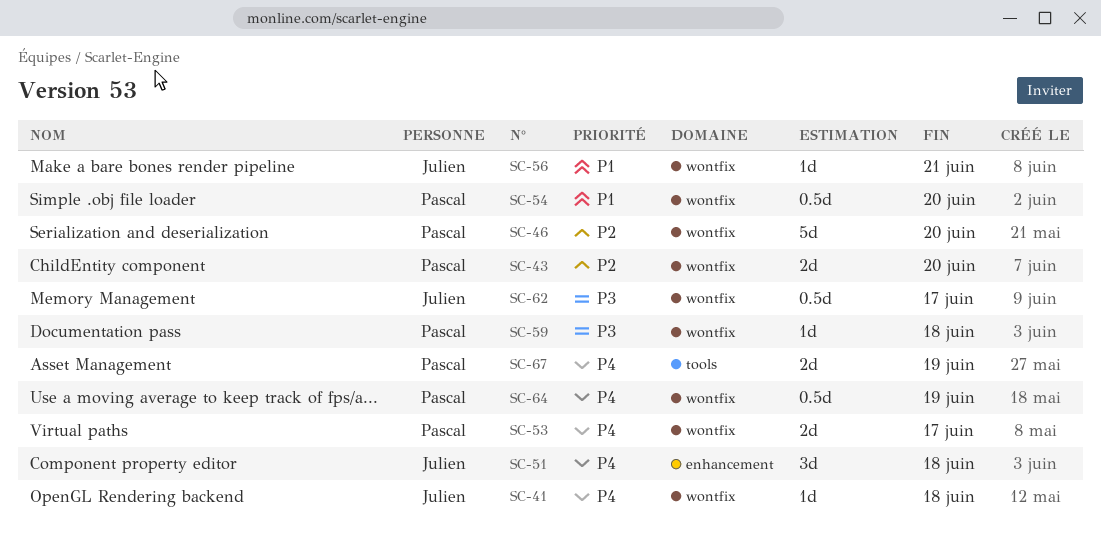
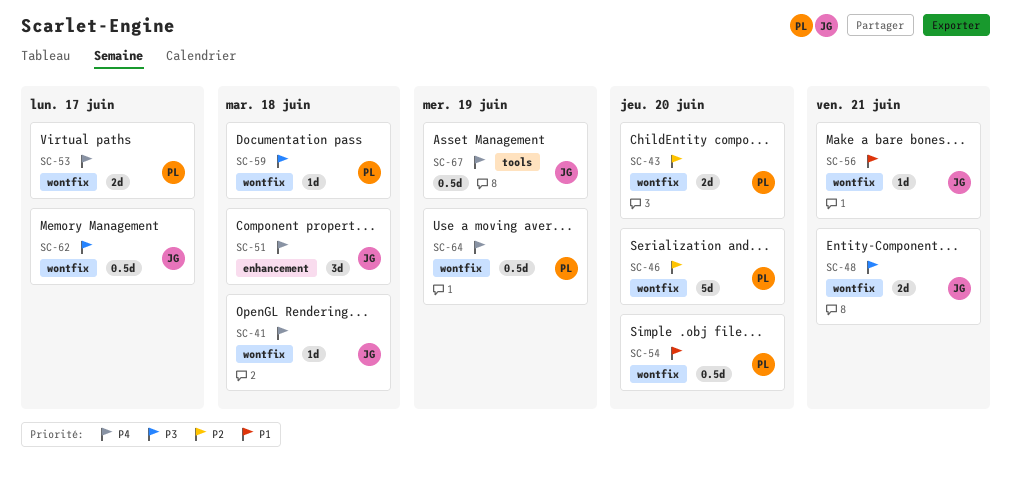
SC-48: none -> present
SC-67, owner: Pascal -> Julien
SC-67, estimate: 2d -> 0.5d

